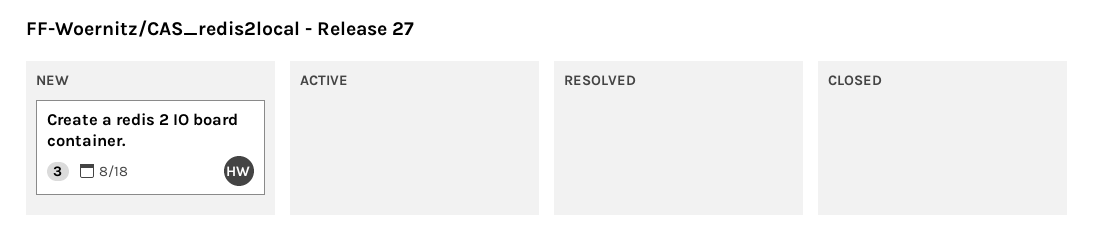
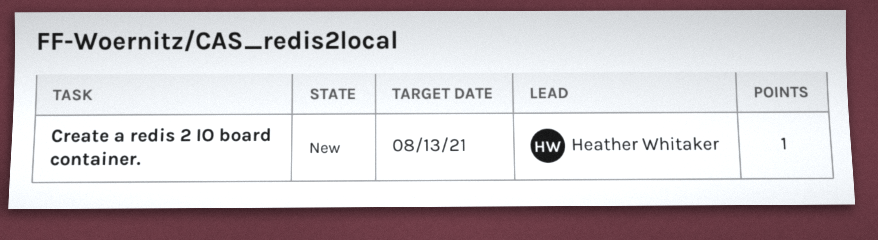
Create a redis 2 IO board container., estimate: 3 -> 1
Create a redis 2 IO board container., due: Aug 18 -> Aug 13

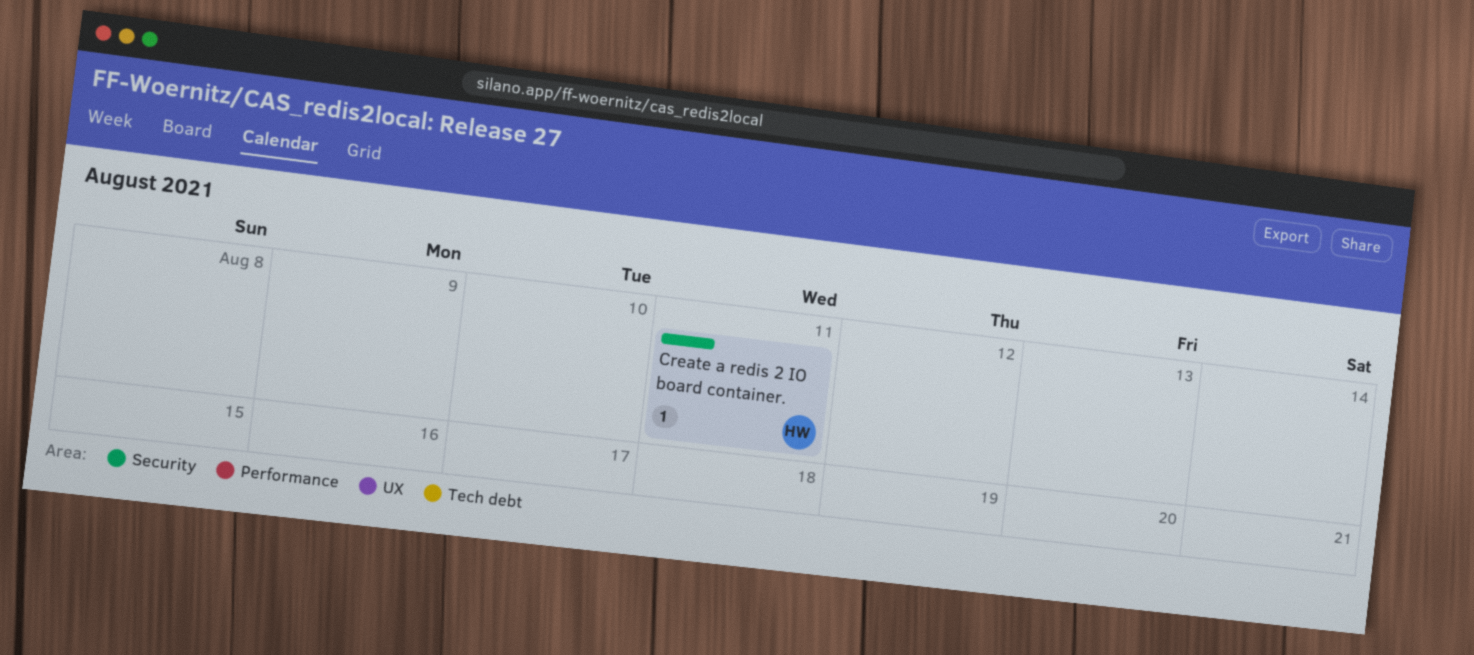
Create a redis 2 IO board container., due: Aug 13 -> Aug 11

